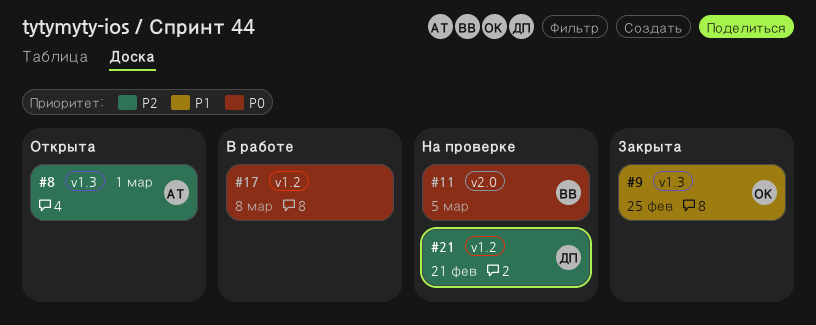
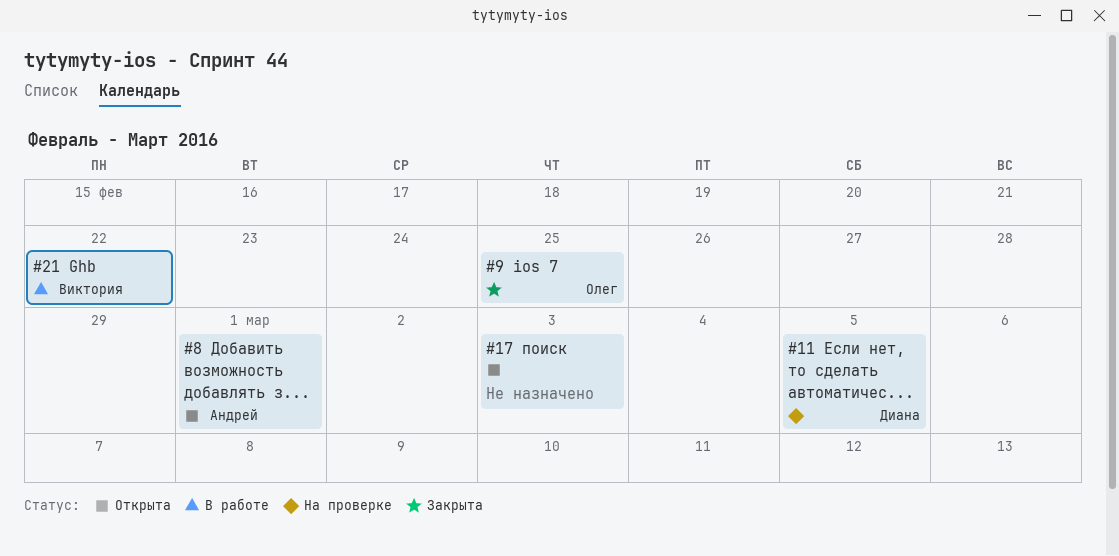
#11, owner: Виктория -> Диана
#17, status: В работе -> Открыта
#17, due: Mar 8 -> Mar 3
#21, status: На проверке -> В работе
#21, owner: Диана -> Виктория
#21, due: Feb 21 -> Feb 22

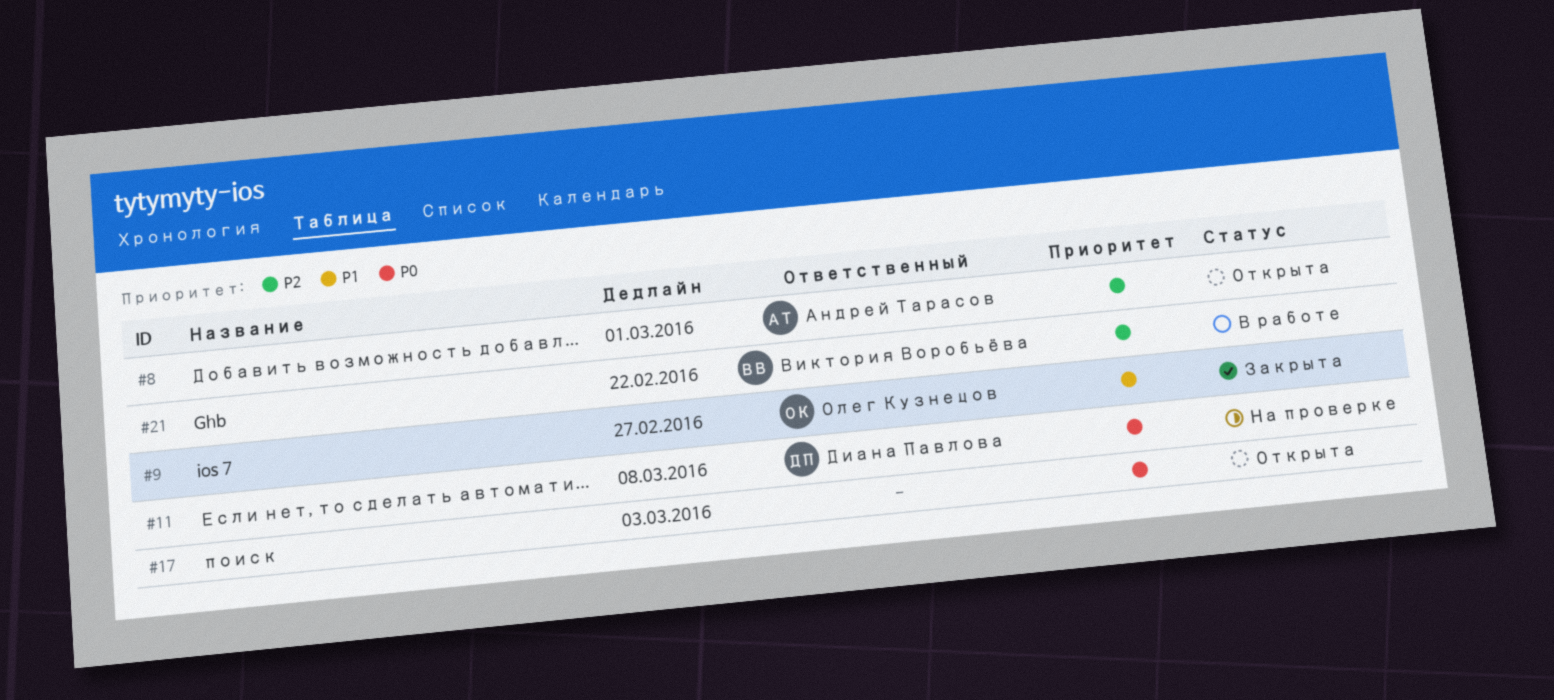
#9, due: Feb 25 -> Feb 27
#11, due: Mar 5 -> Mar 8

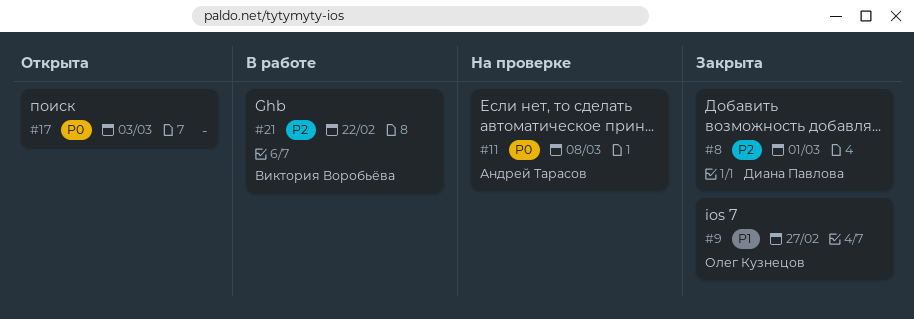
#8, status: Открыта -> Закрыта
#8, owner: Андрей Тарасов -> Диана Павлова
#11, owner: Диана Павлова -> Андрей Тарасов

